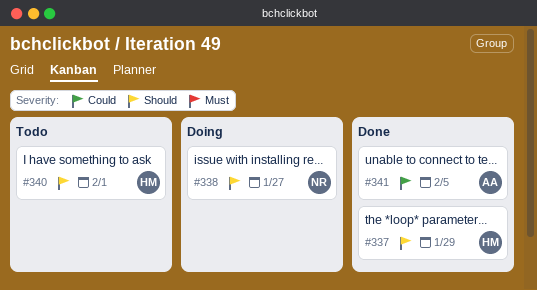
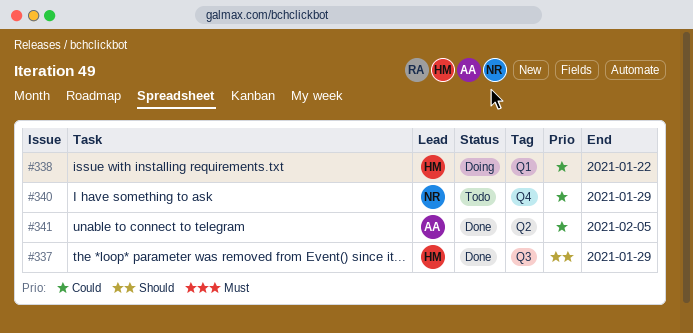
#338, owner: NR -> HM
#338, priority: Should -> Could
#338, due: Jan 27 -> Jan 22
#340, owner: HM -> NR
#340, priority: Should -> Could
#340, due: Feb 1 -> Jan 29

